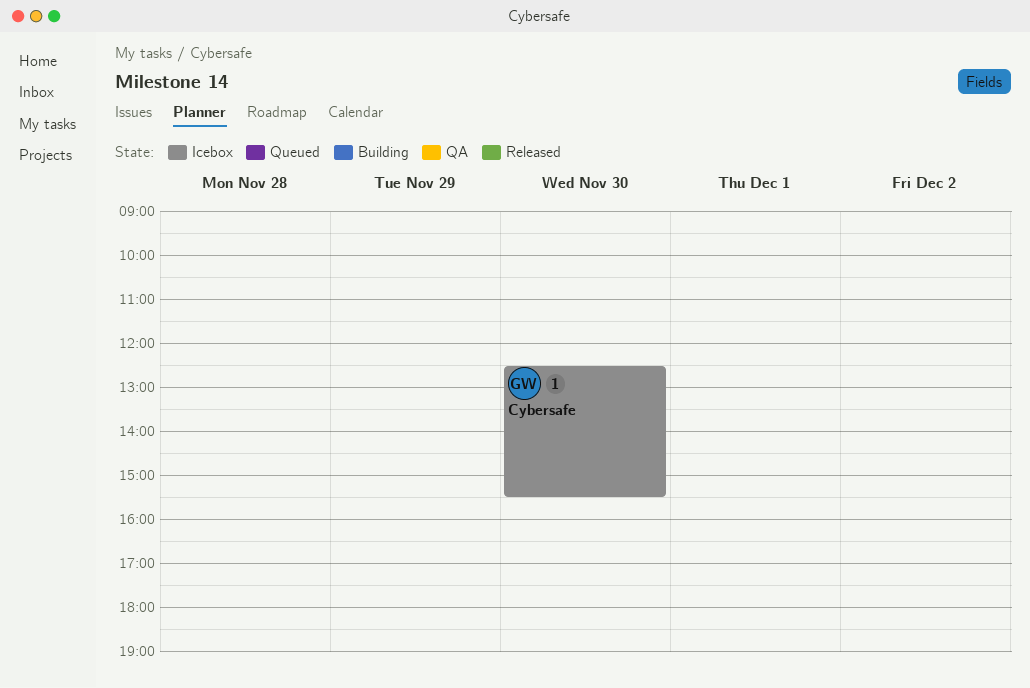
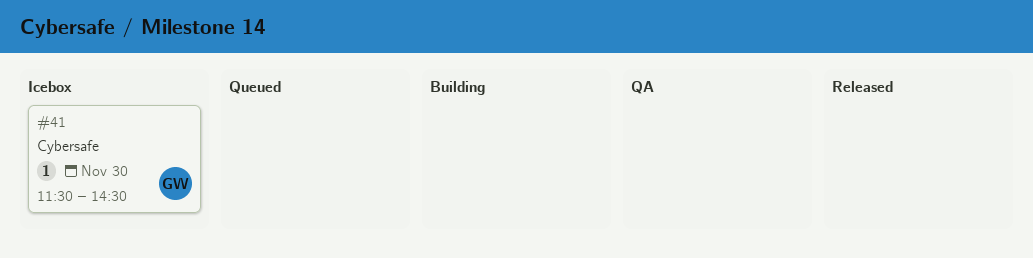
Cybersafe, begins: 12:30 -> 11:30
Cybersafe, ends: 15:30 -> 14:30

